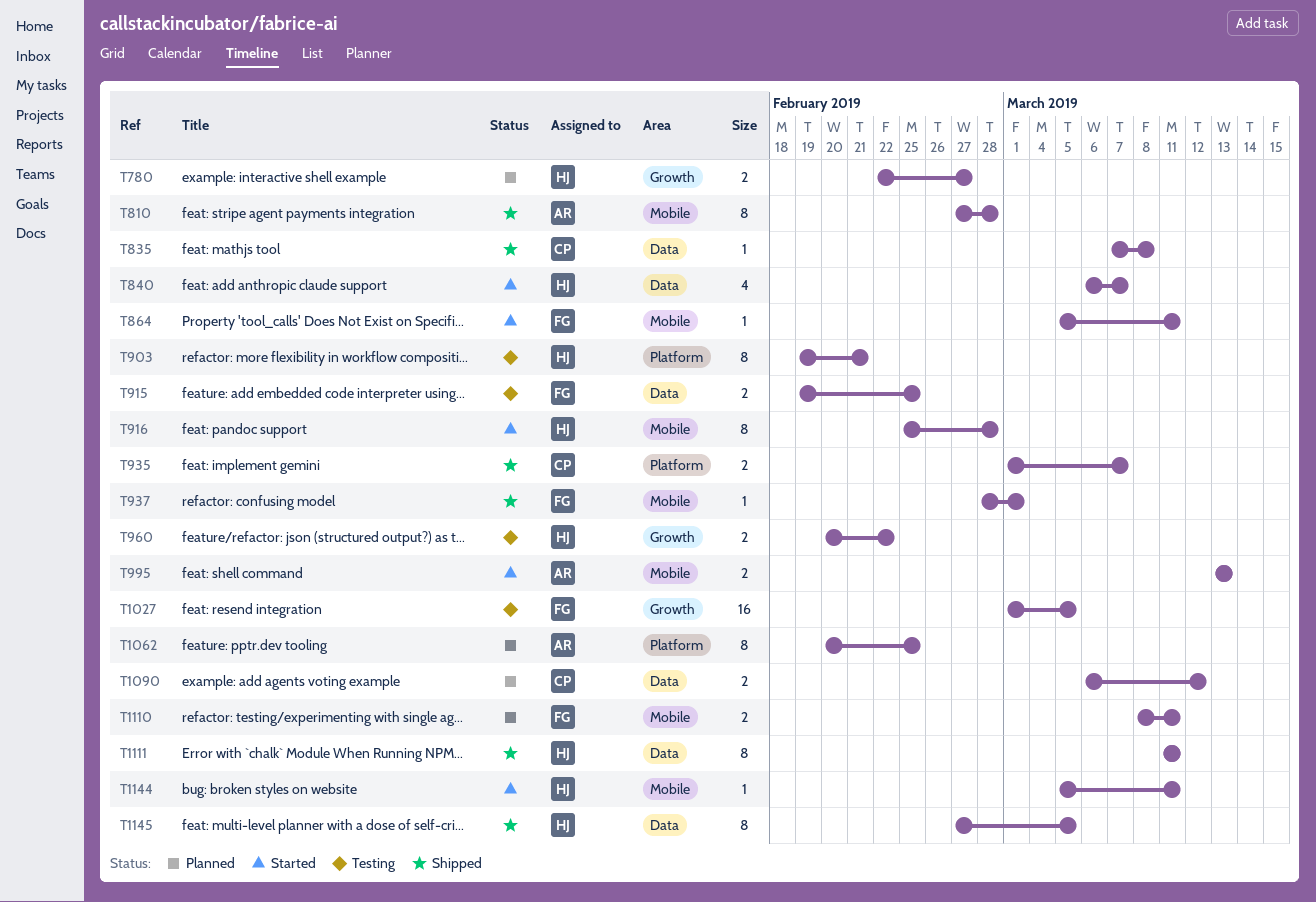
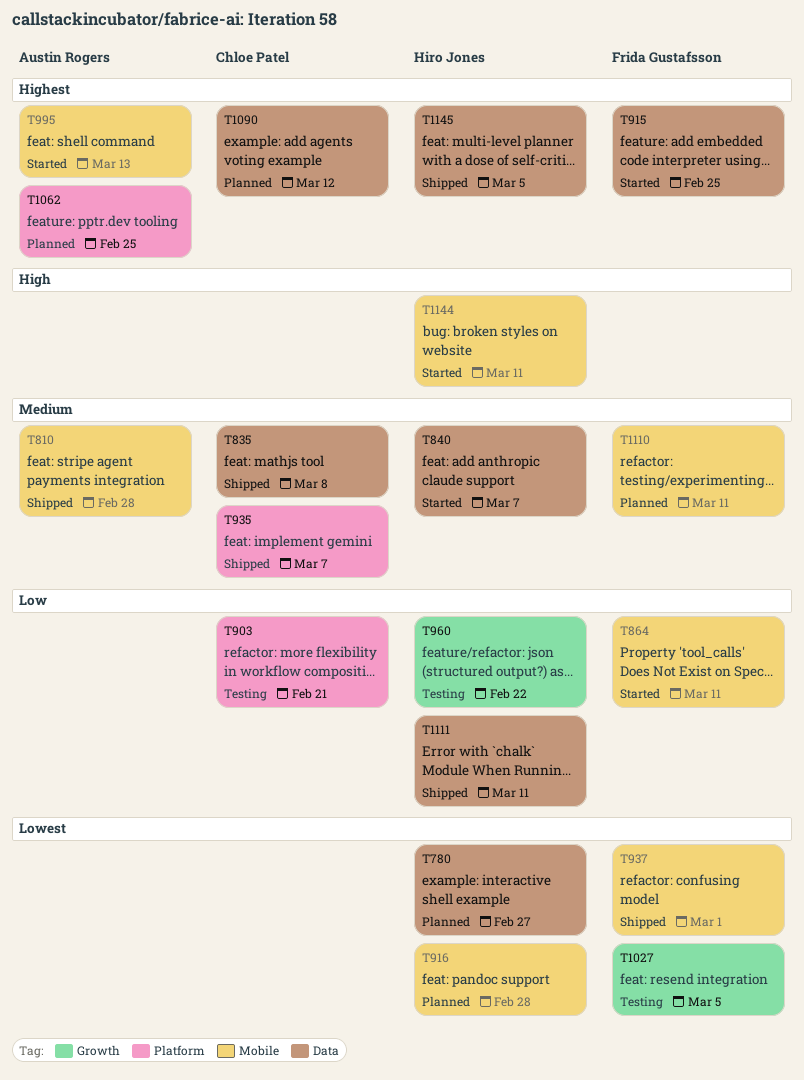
T780, label: Growth -> Data
T903, owner: Hiro Jones -> Chloe Patel
T915, status: Testing -> Started
T916, status: Started -> Planned

